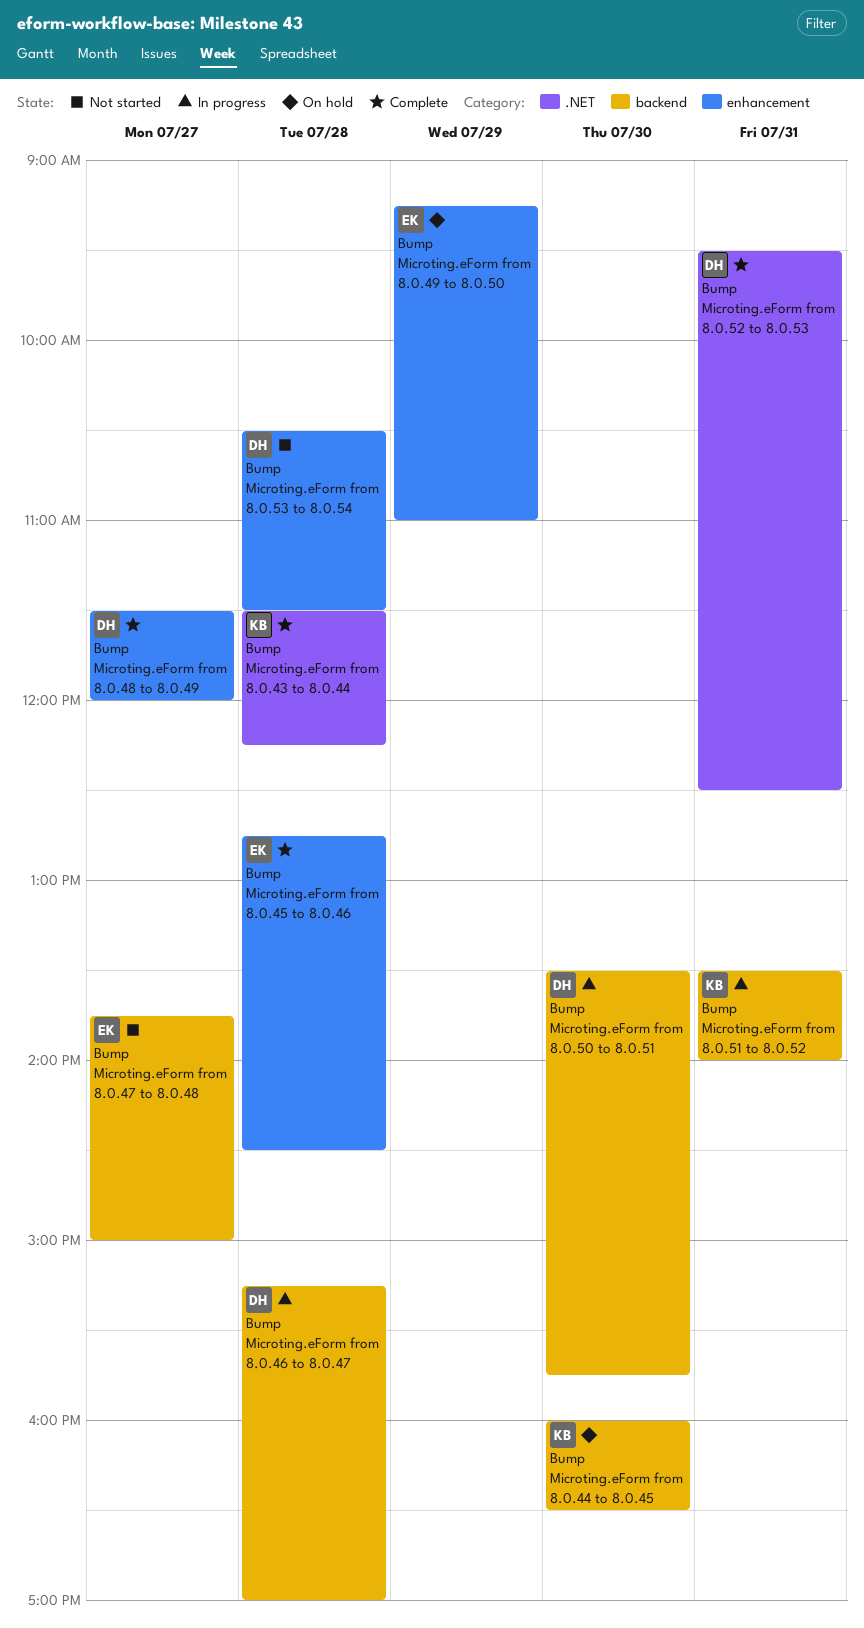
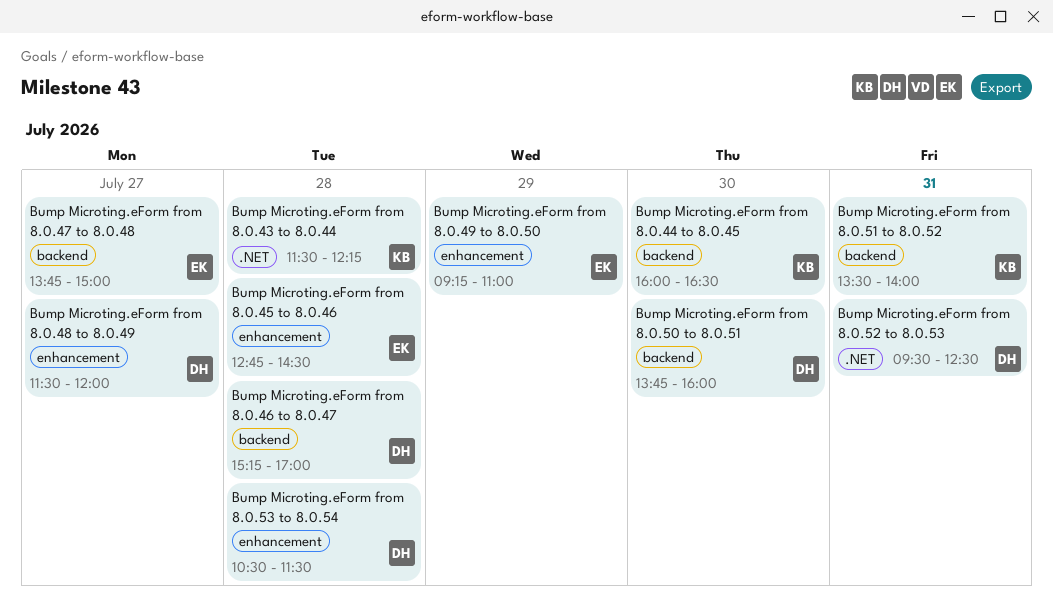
Bump Microting.eForm from 8.0.50 to 8.0.51, begins: 13:30 -> 13:45
Bump Microting.eForm from 8.0.50 to 8.0.51, ends: 15:45 -> 16:00

